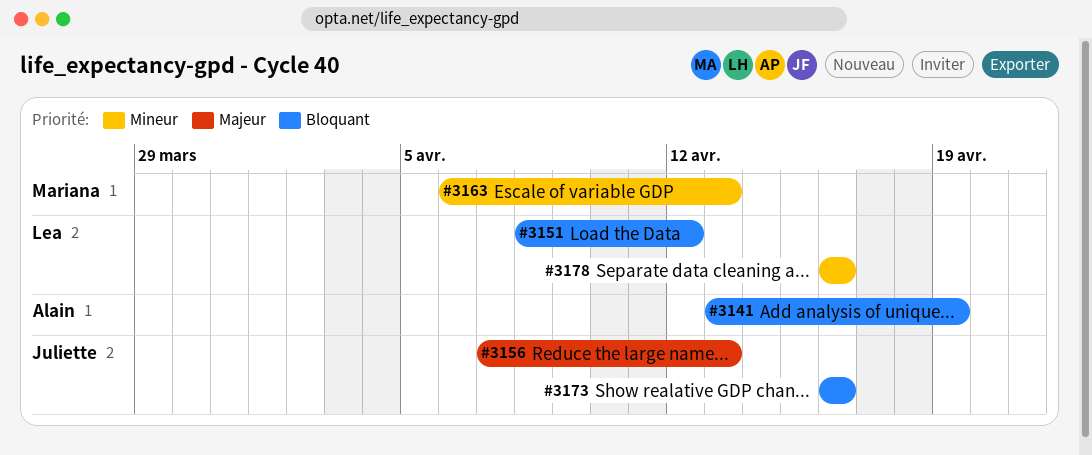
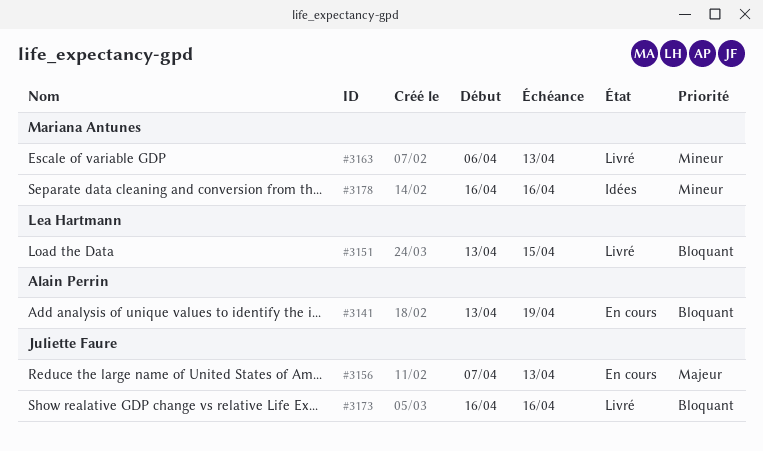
#3151, start: Apr 8 -> Apr 13
#3151, due: Apr 12 -> Apr 15
#3178, owner: Lea Hartmann -> Mariana Antunes

